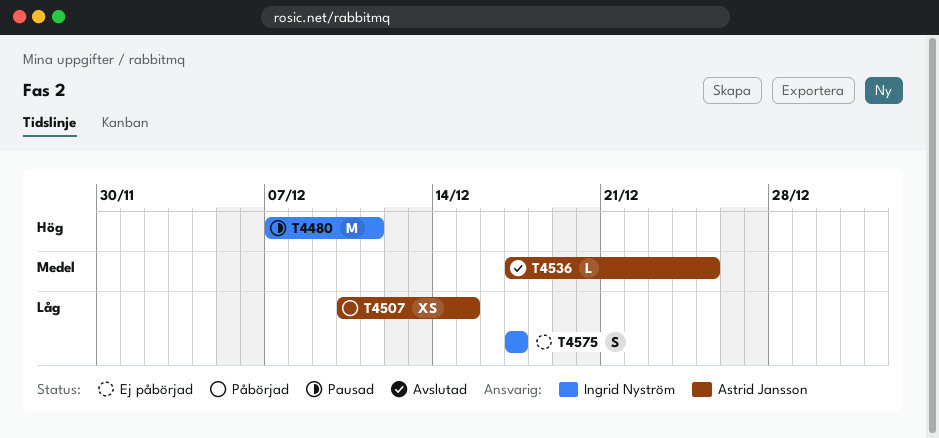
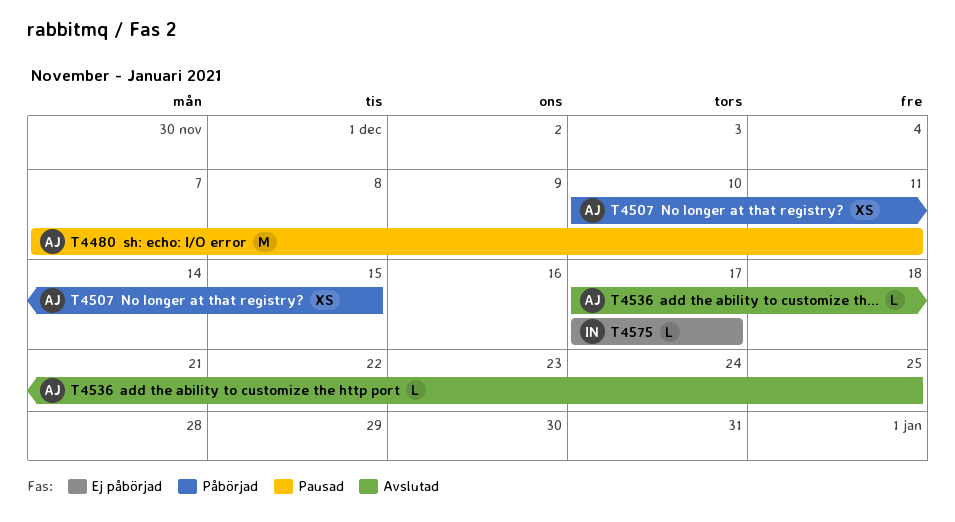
T4480, owner: Ingrid Nyström -> Astrid Jansson
T4575, estimate: S -> L

